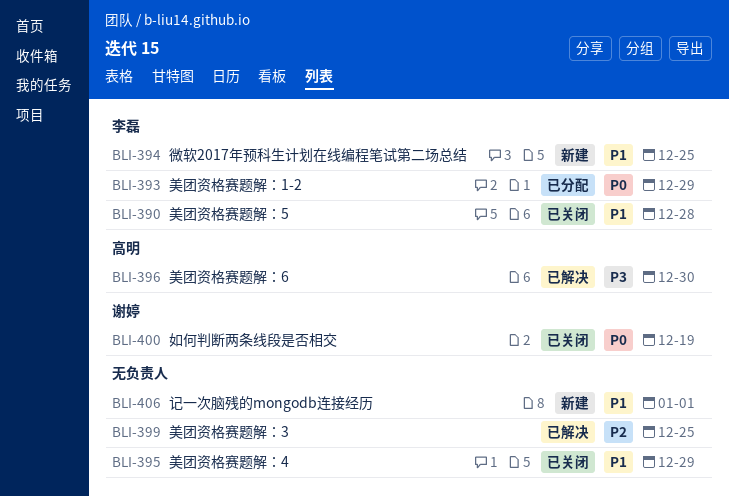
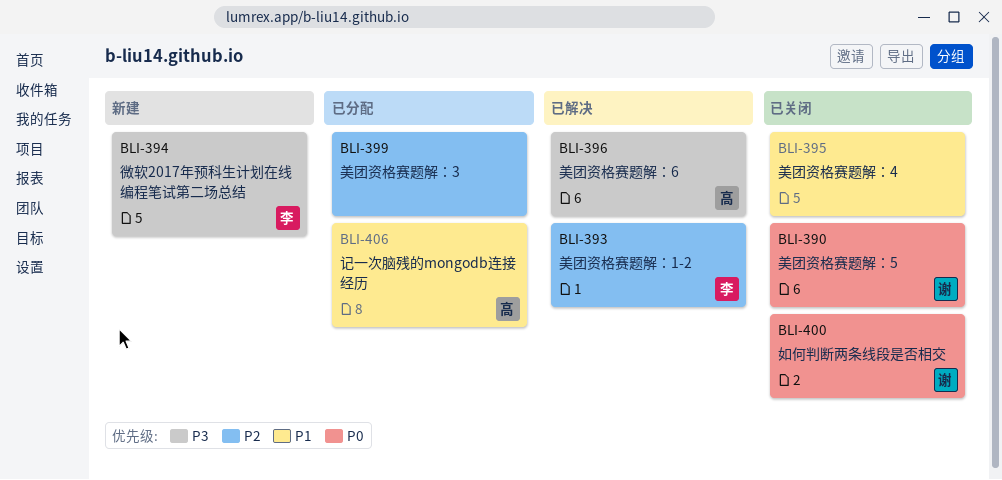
BLI-390, owner: 李磊 -> 谢婷
BLI-390, priority: P1 -> P0
BLI-393, status: 已分配 -> 已解决
BLI-393, priority: P0 -> P2
BLI-394, priority: P1 -> P3
BLI-399, status: 已解决 -> 已分配
BLI-406, status: 新建 -> 已分配
BLI-406, owner: none -> 高明

